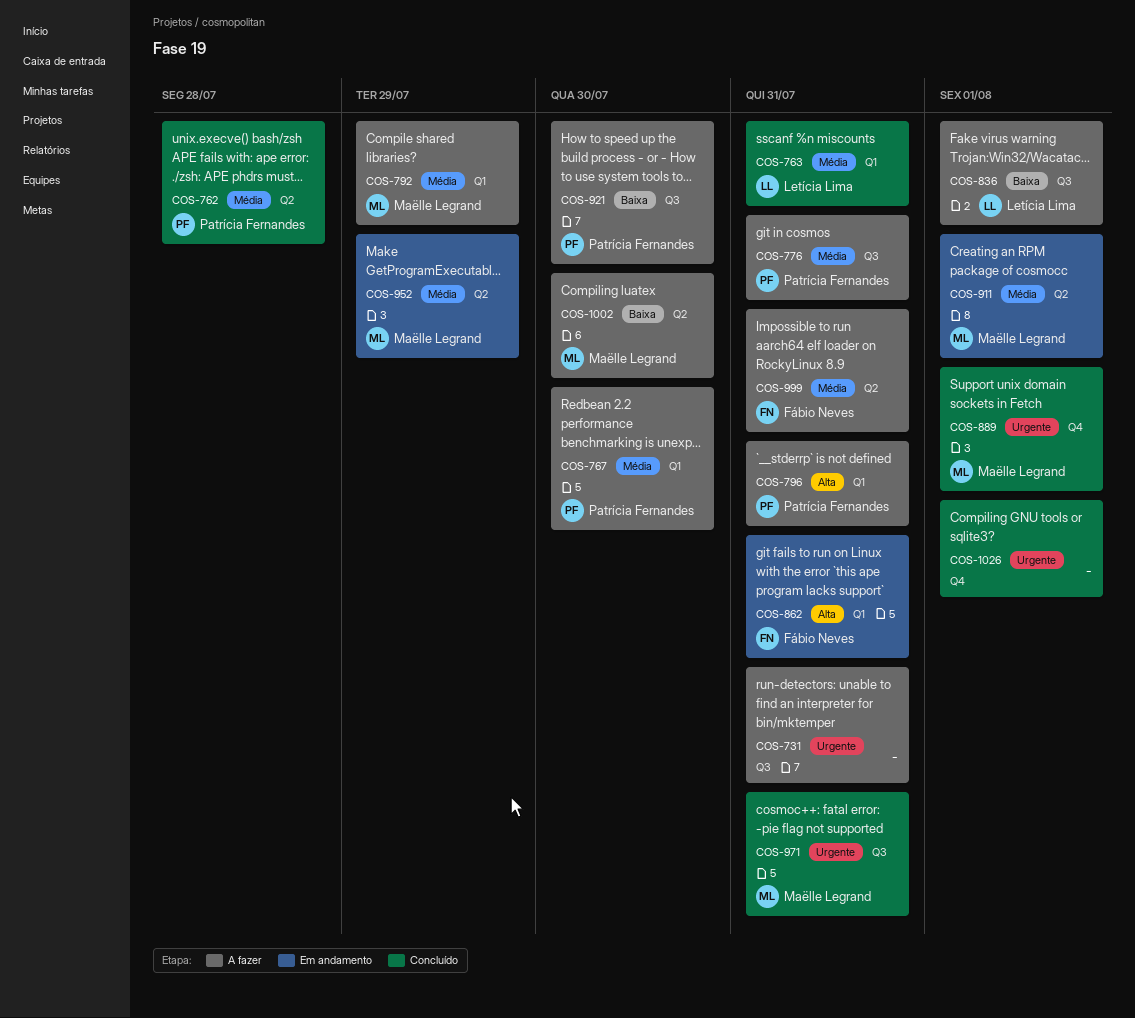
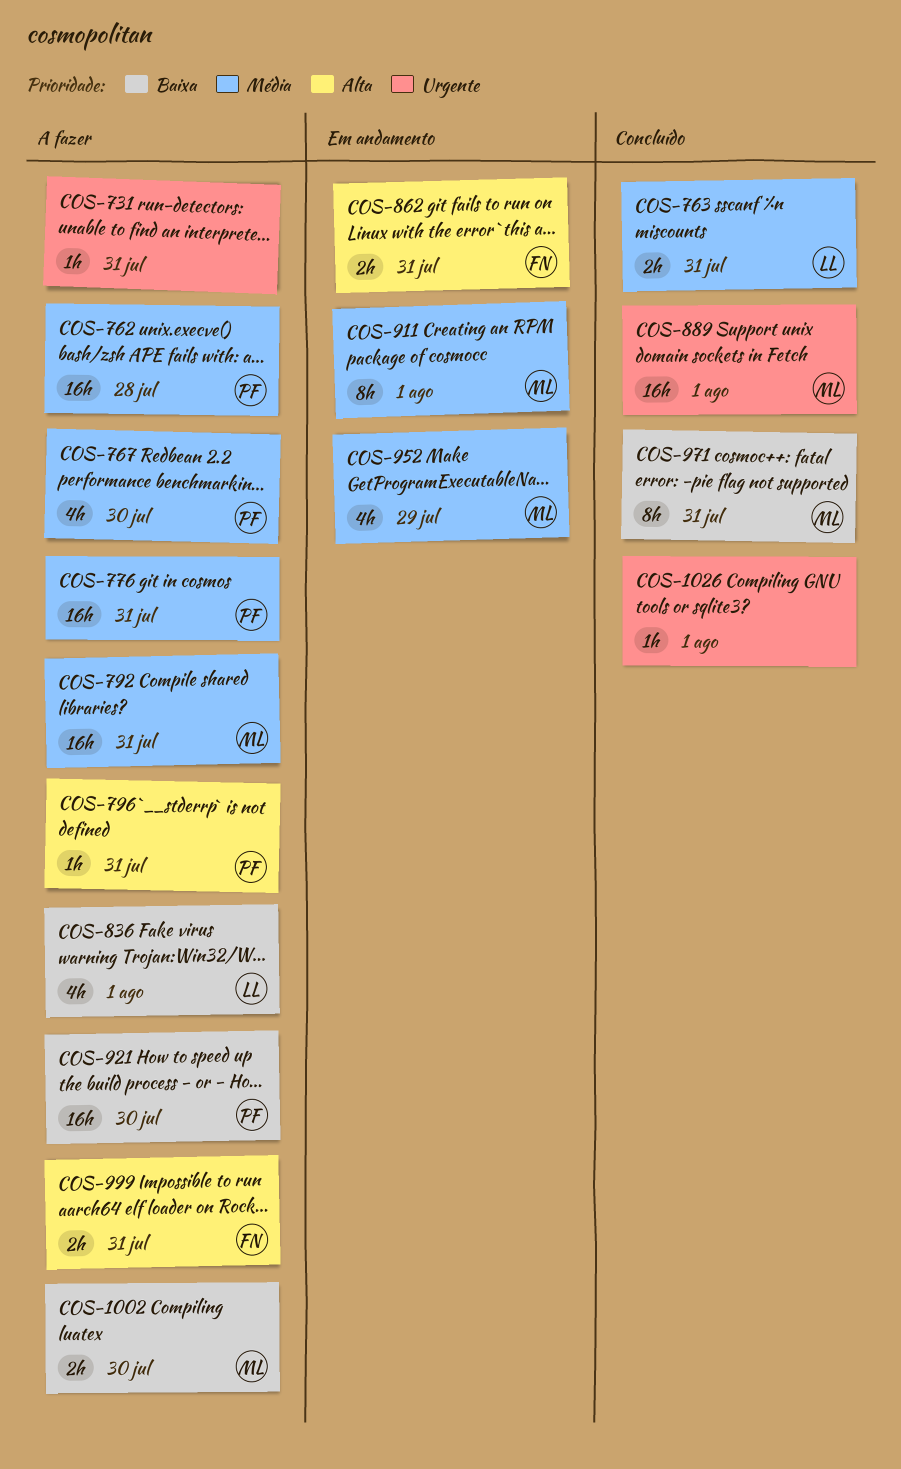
COS-762, status: Concluído -> A fazer
COS-792, due: Jul 29 -> Jul 31
COS-971, priority: Urgente -> Baixa
COS-999, priority: Média -> Alta

